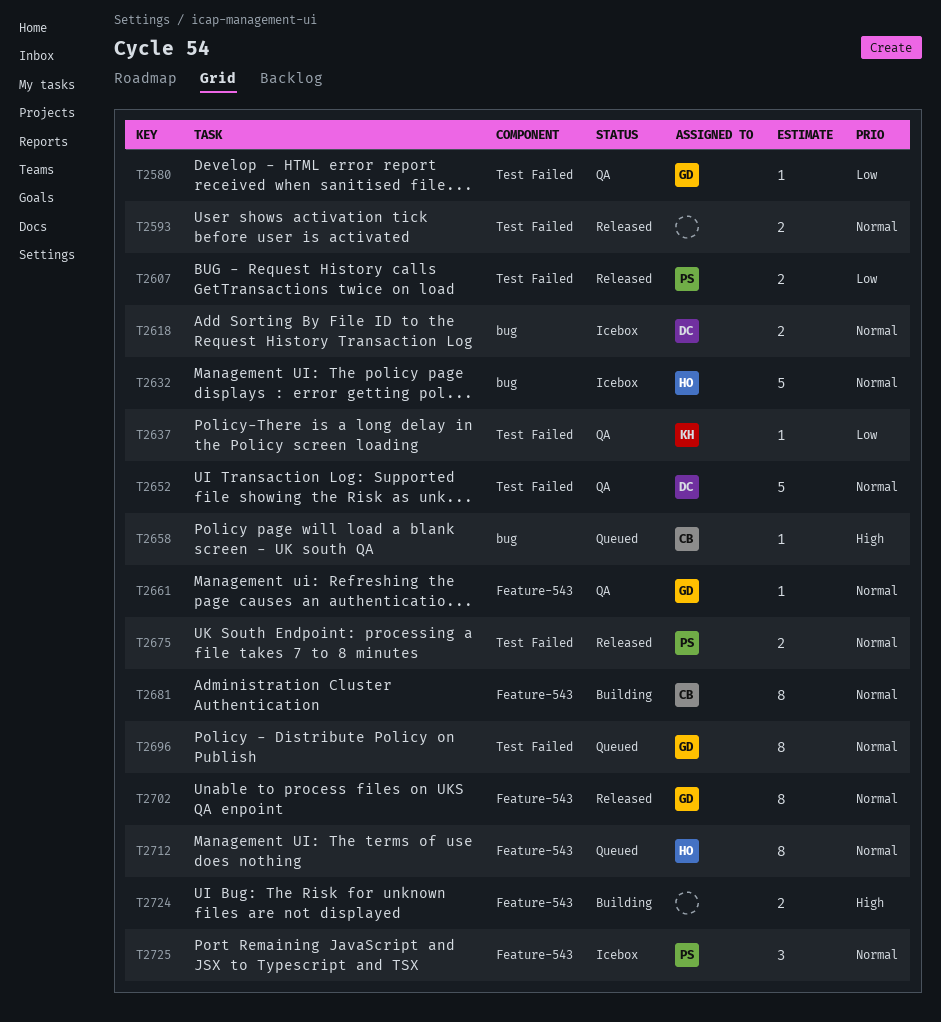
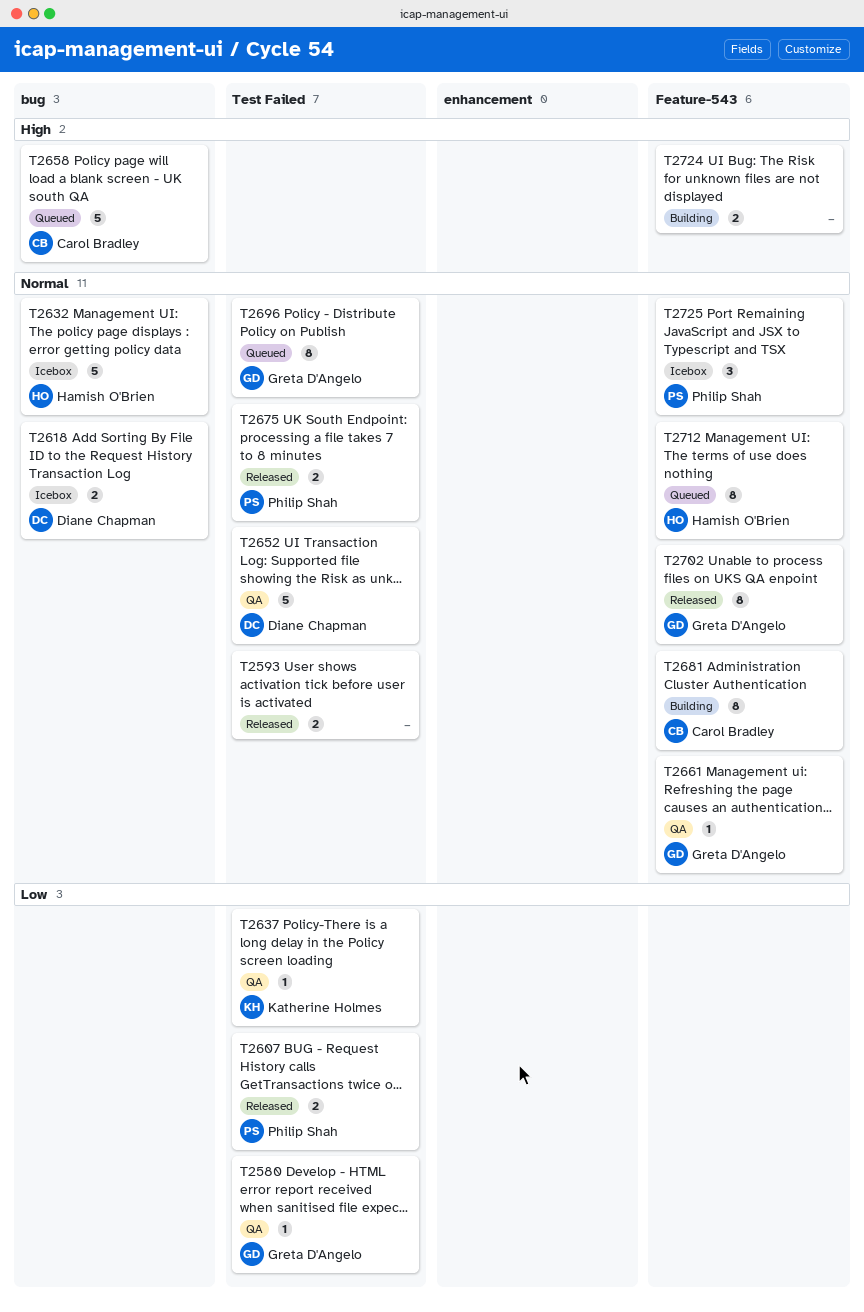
T2658, estimate: 1 -> 5

